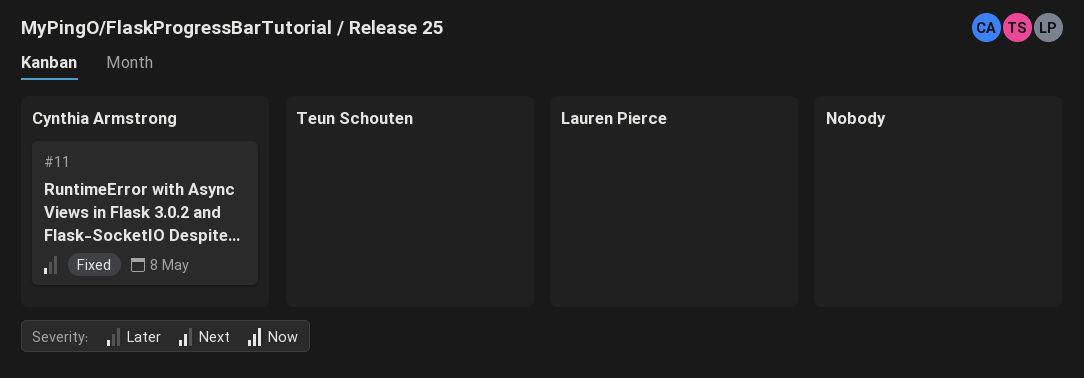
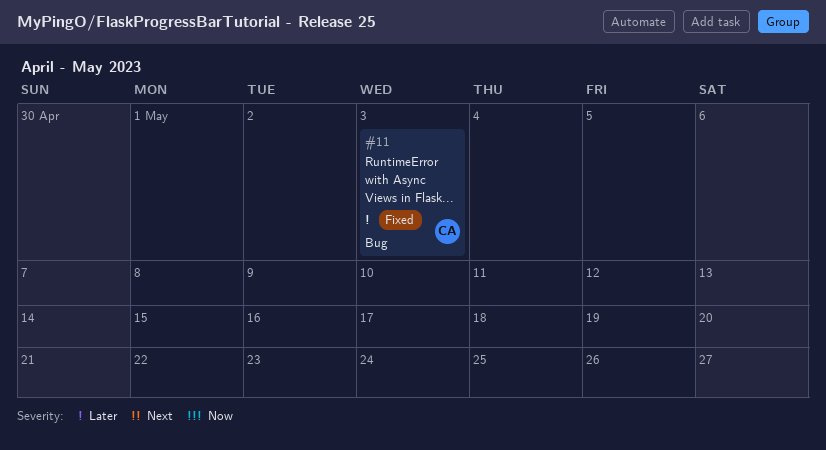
#11, due: May 8 -> May 3

